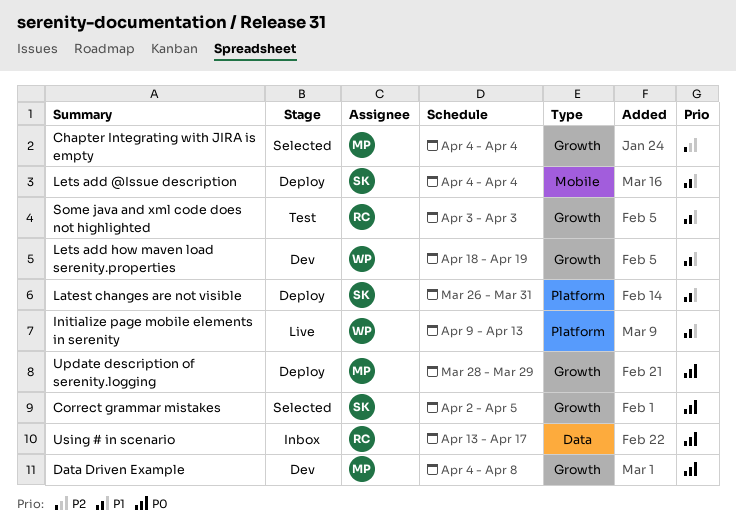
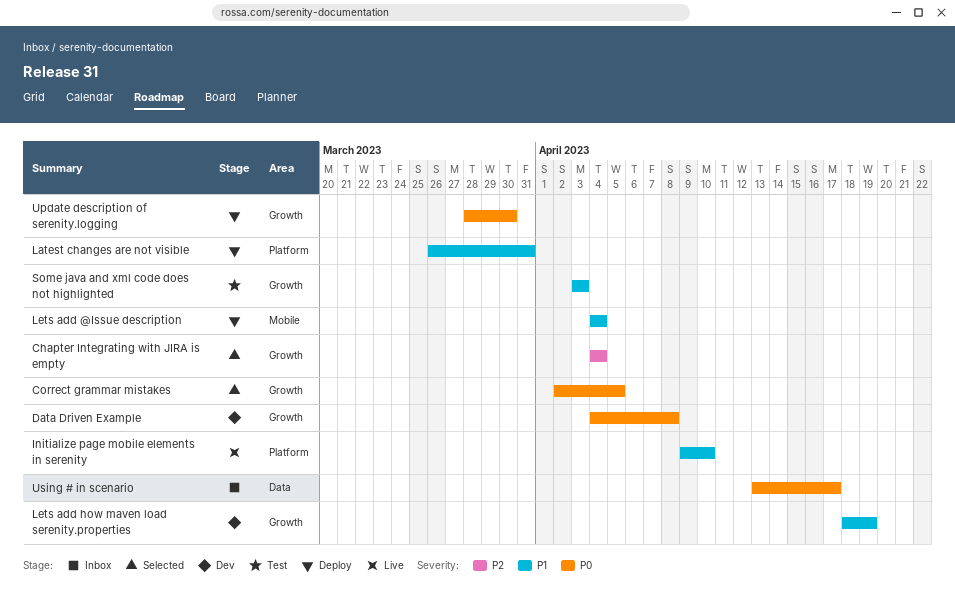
Initialize page mobile elements in serenity, due: Apr 13 -> Apr 10
Update description of serenity.logging, due: Mar 29 -> Mar 30

